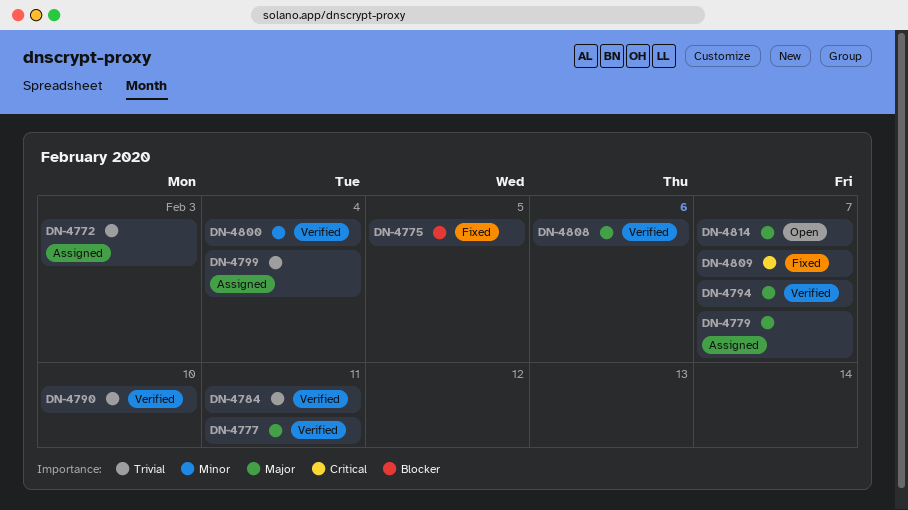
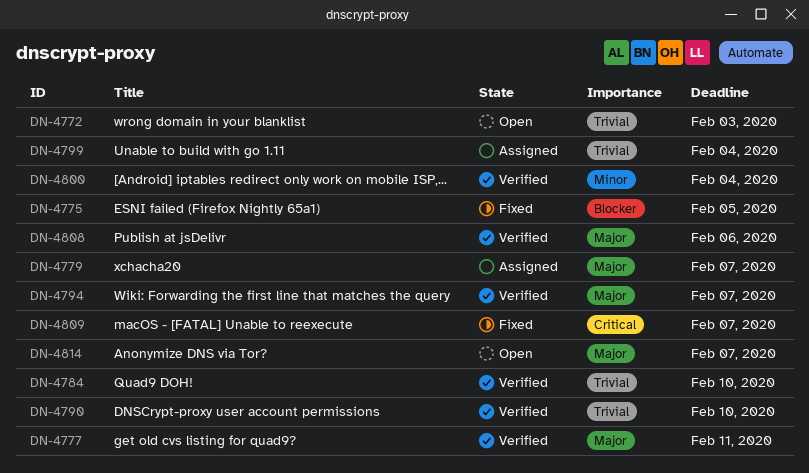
DN-4772, status: Assigned -> Open
DN-4784, due: Feb 11 -> Feb 10

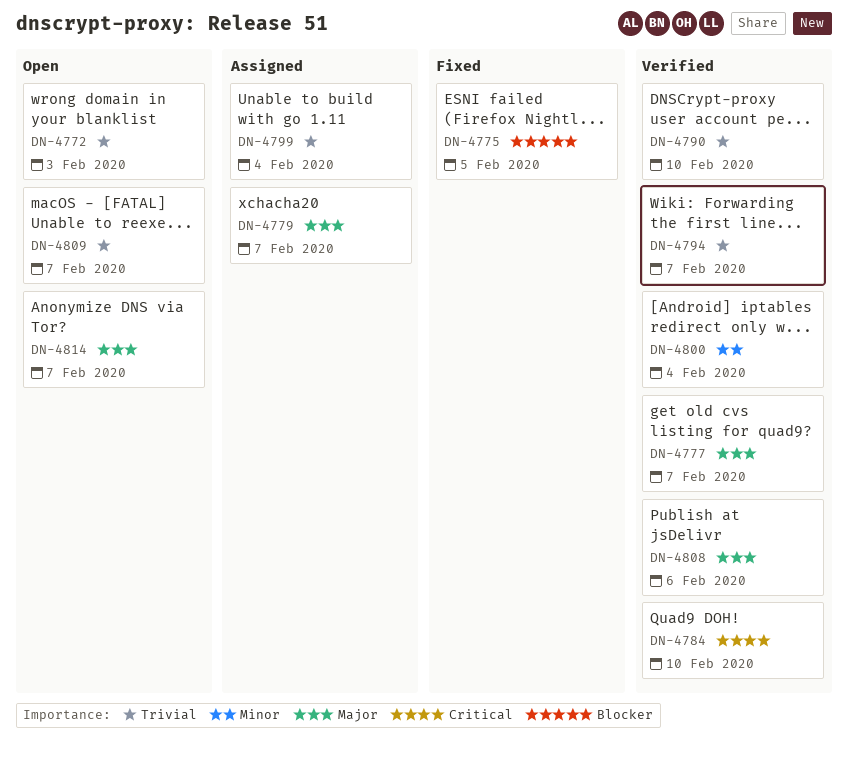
DN-4777, due: Feb 11 -> Feb 7
DN-4784, priority: Trivial -> Critical
DN-4794, priority: Major -> Trivial
DN-4809, status: Fixed -> Open
DN-4809, priority: Critical -> Trivial

